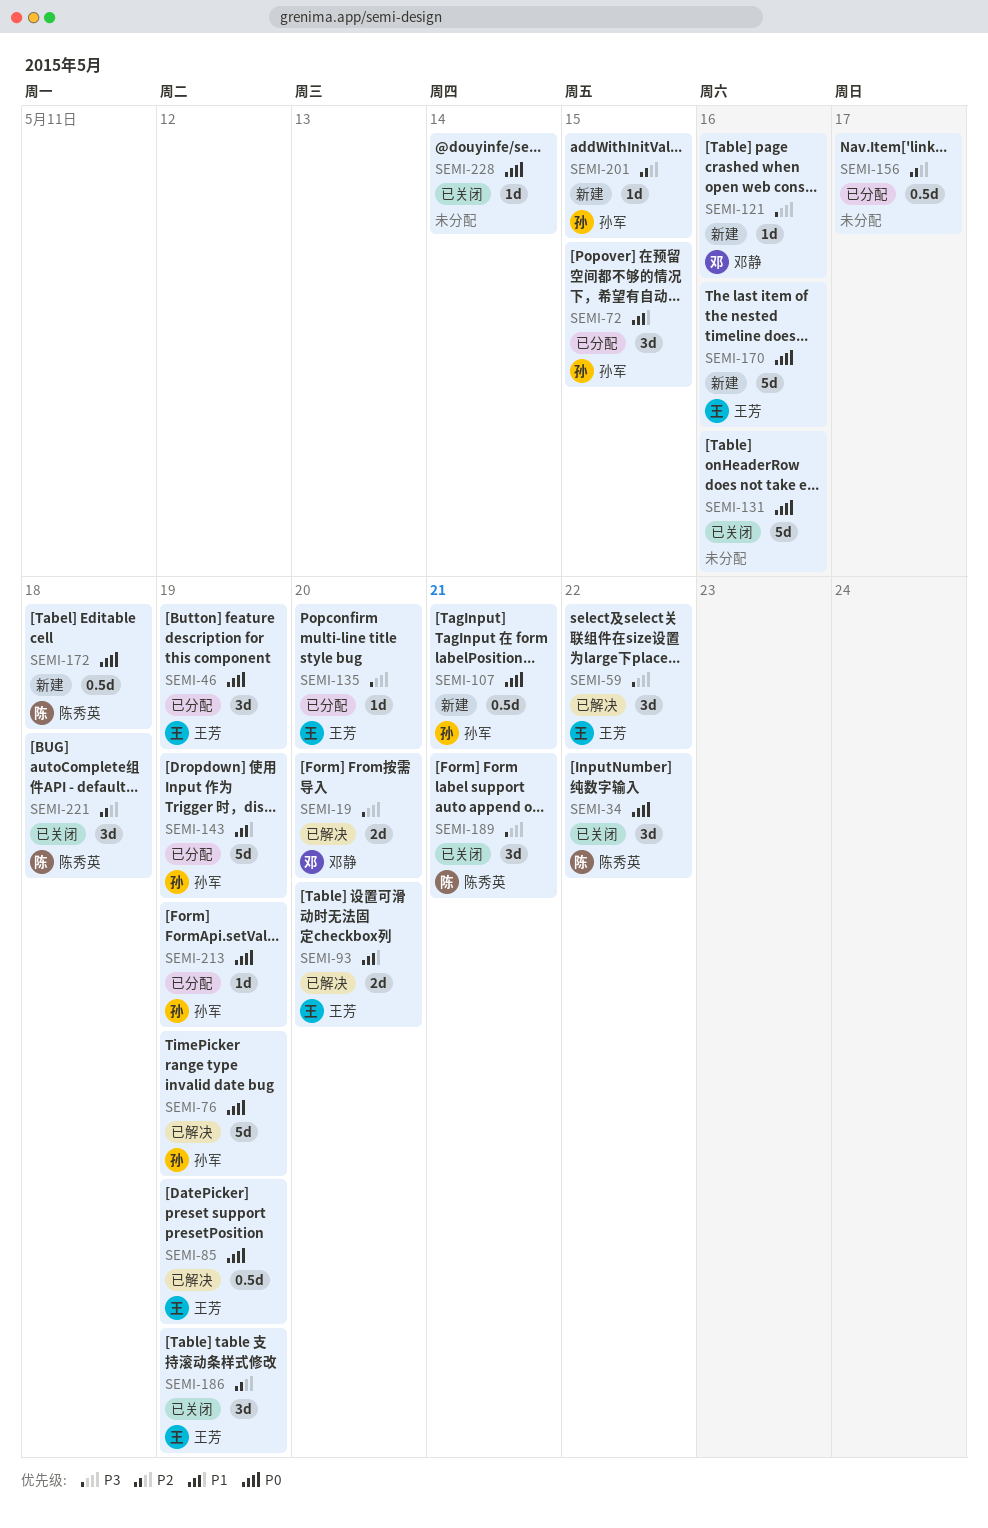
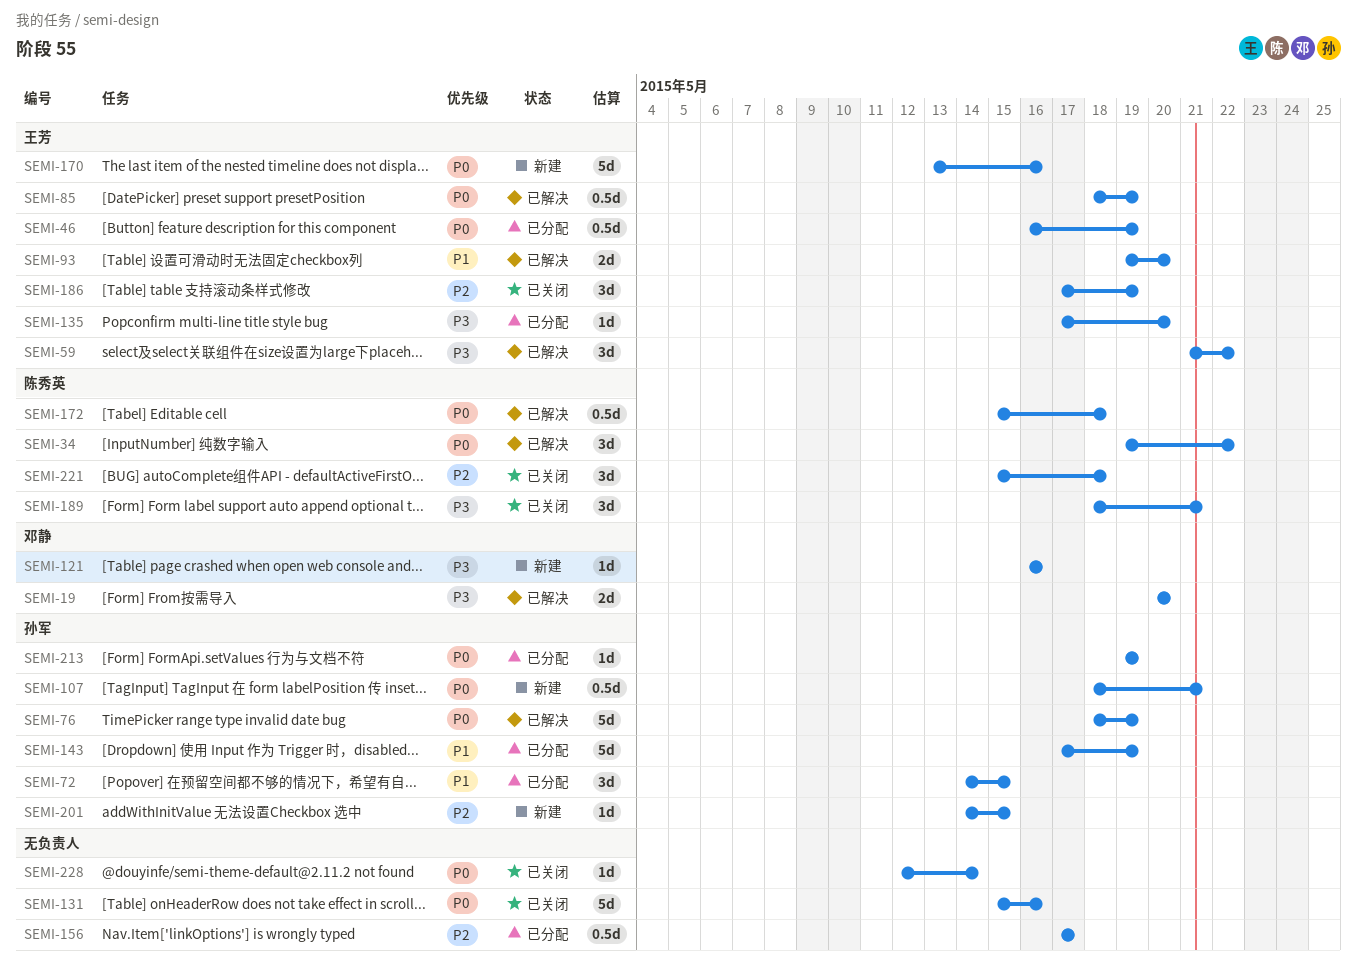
SEMI-34, status: 已关闭 -> 已解决
SEMI-46, estimate: 3d -> 0.5d
SEMI-172, status: 新建 -> 已解决

